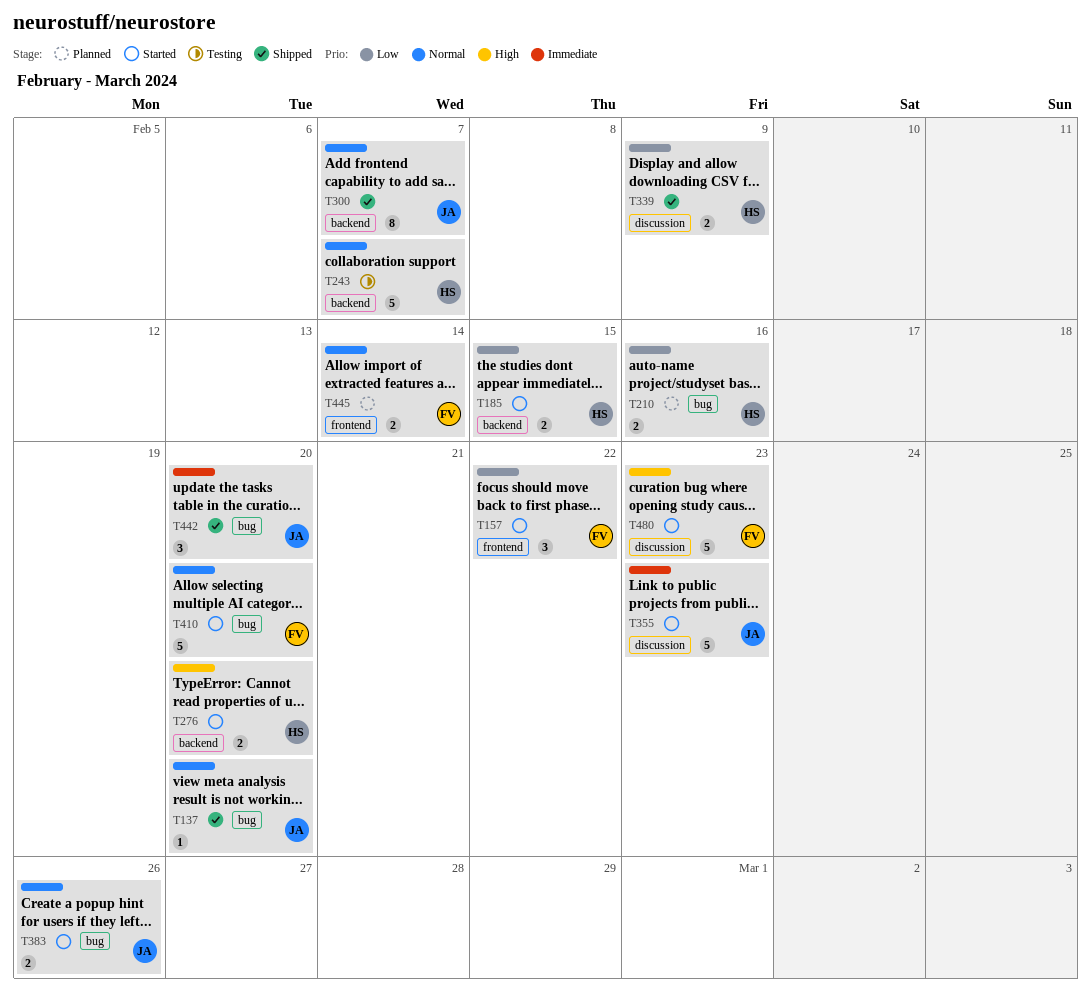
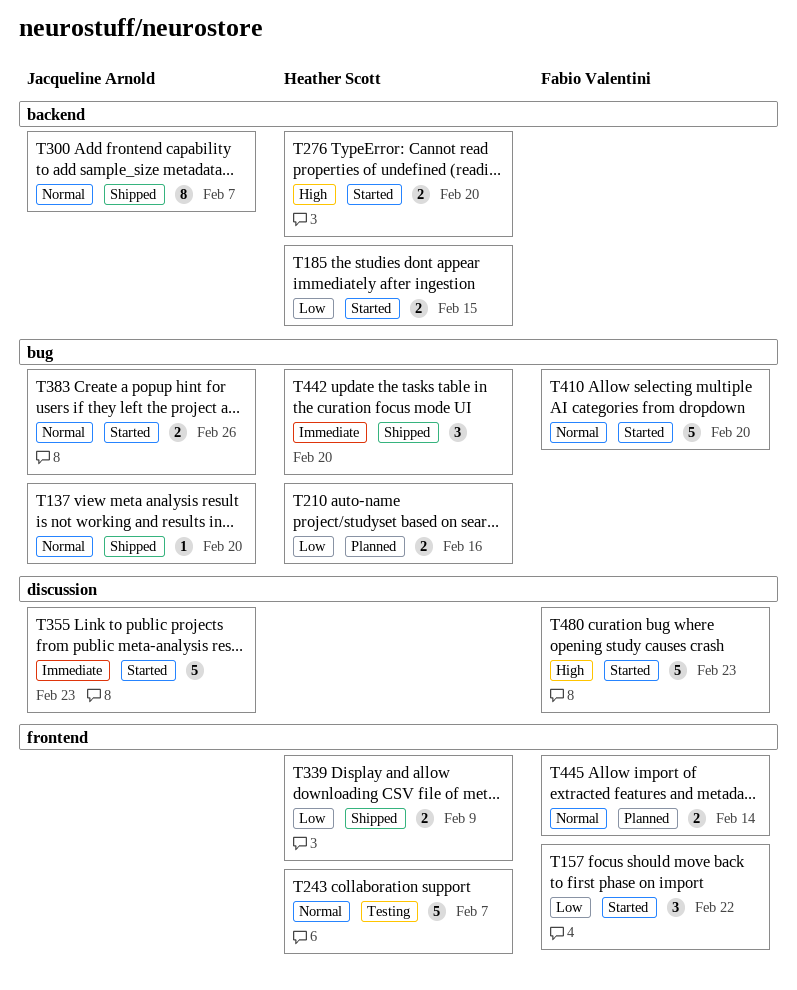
T243, label: backend -> frontend
T339, label: discussion -> frontend
T442, owner: Jacqueline Arnold -> Heather Scott

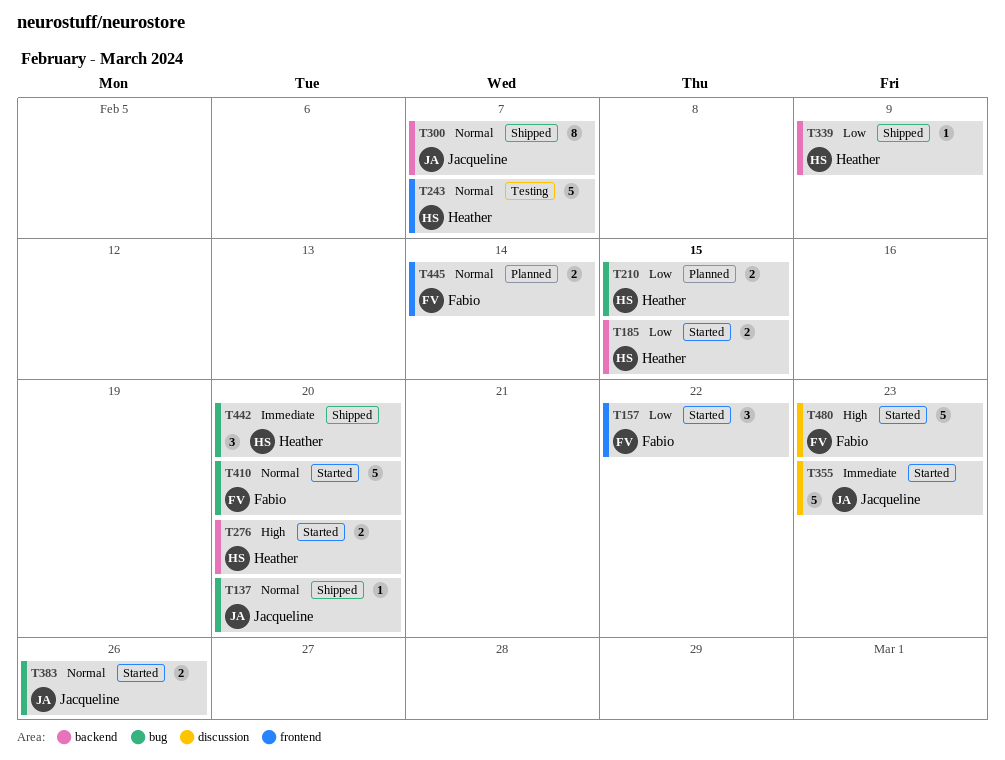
T210, due: Feb 16 -> Feb 15
T339, label: frontend -> backend
T339, estimate: 2 -> 1

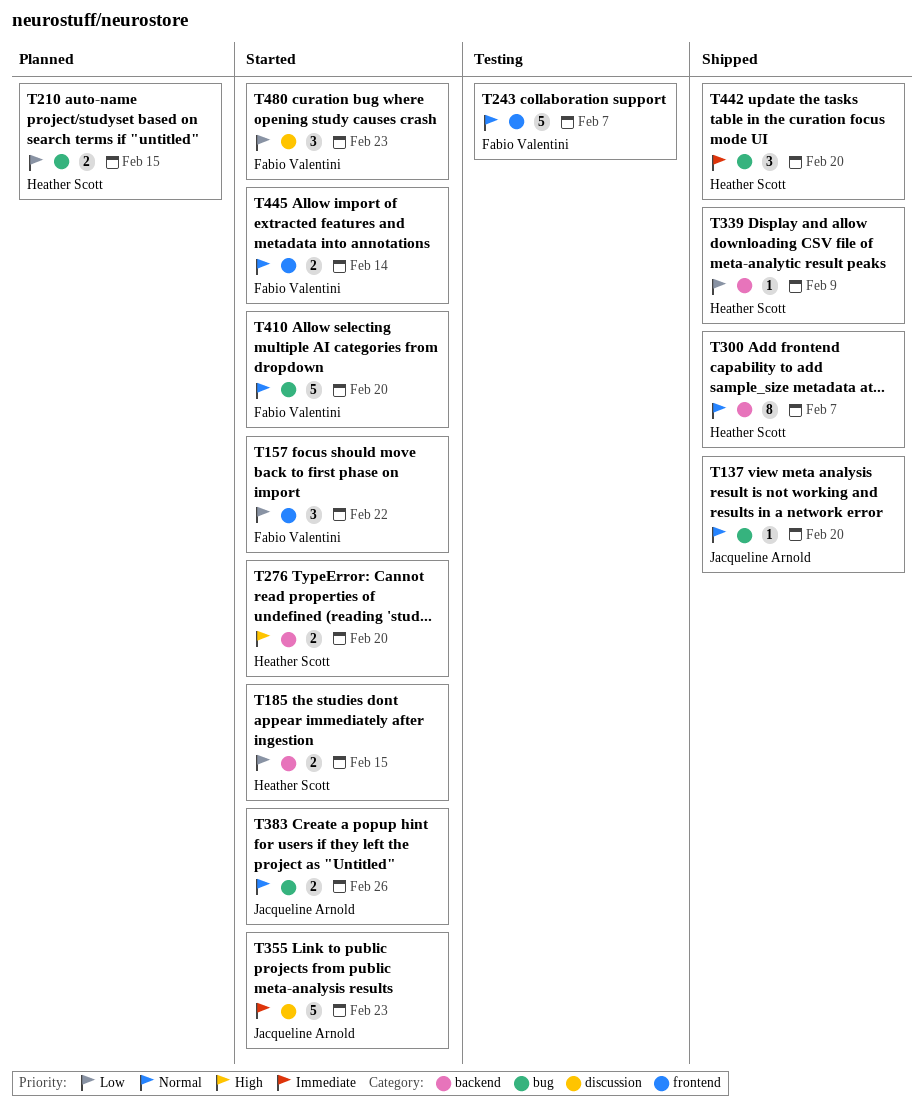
T243, owner: Heather Scott -> Fabio Valentini
T300, owner: Jacqueline Arnold -> Heather Scott
T445, status: Planned -> Started
T480, priority: High -> Low
T480, estimate: 5 -> 3

